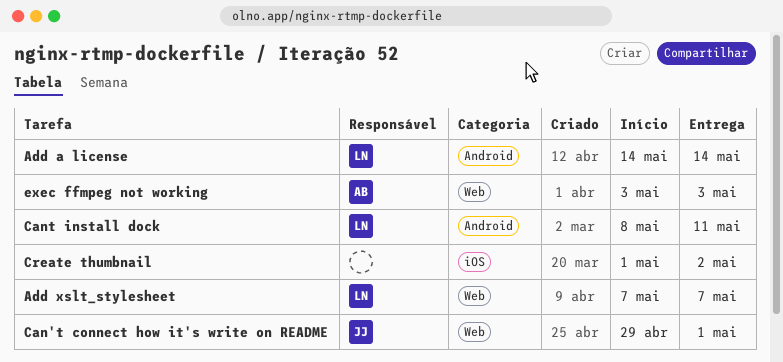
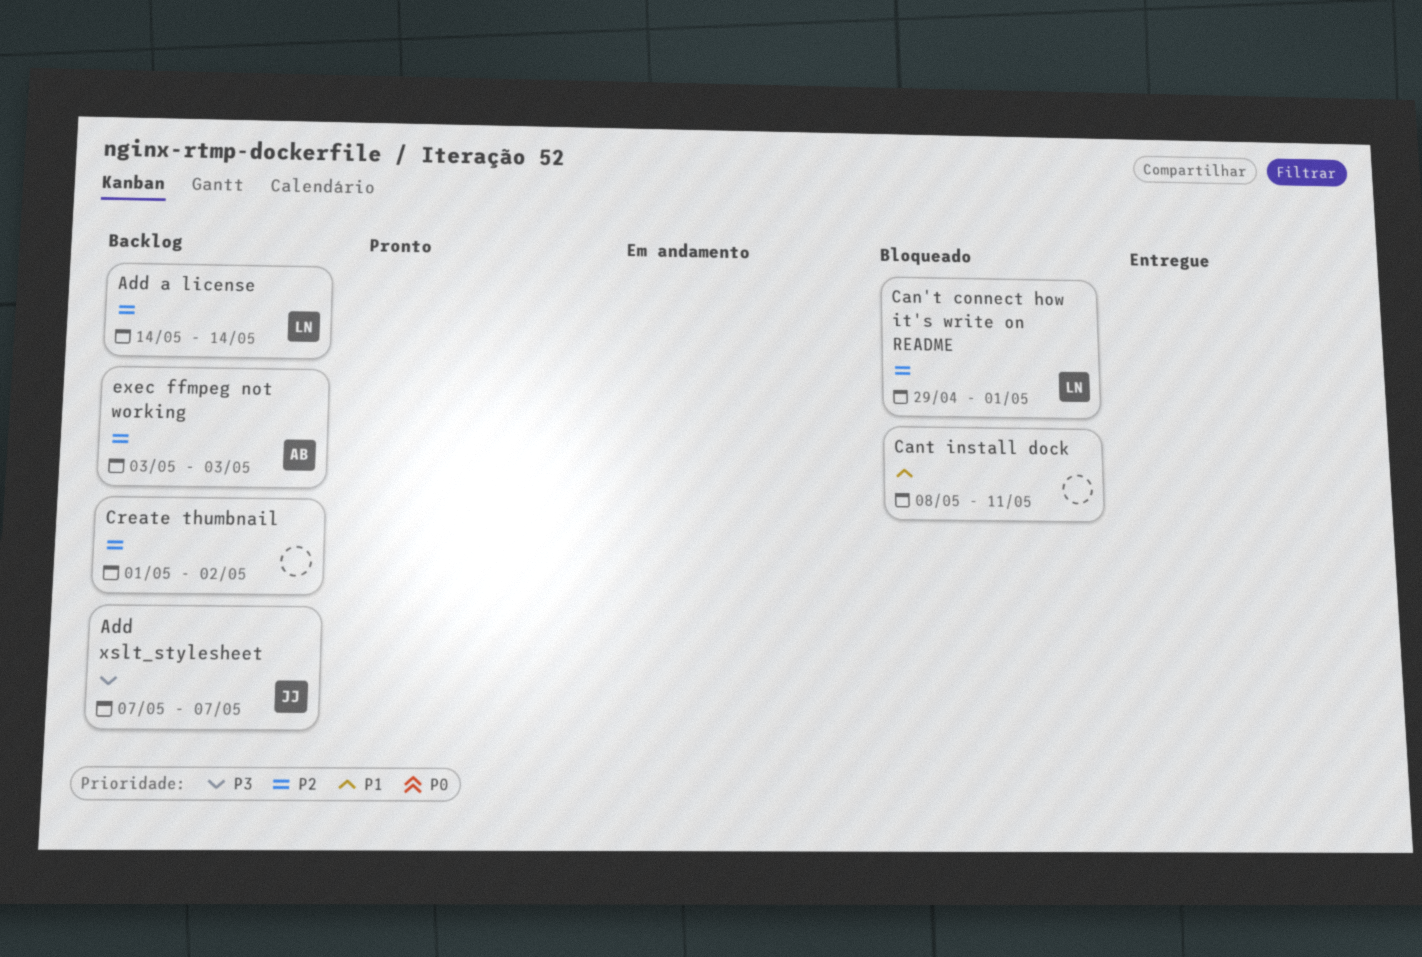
Add xslt_stylesheet, owner: LN -> JJ
Can't connect how it's write on README, owner: JJ -> LN
Cant install dock, owner: LN -> none

